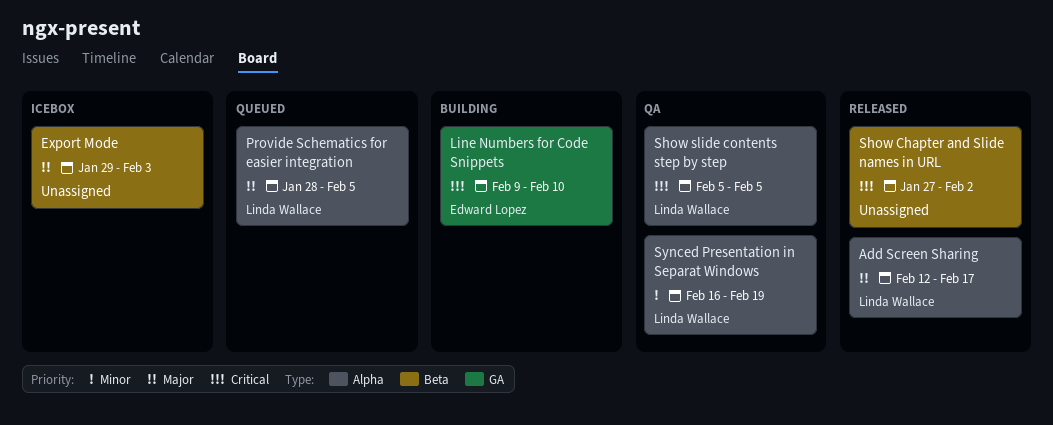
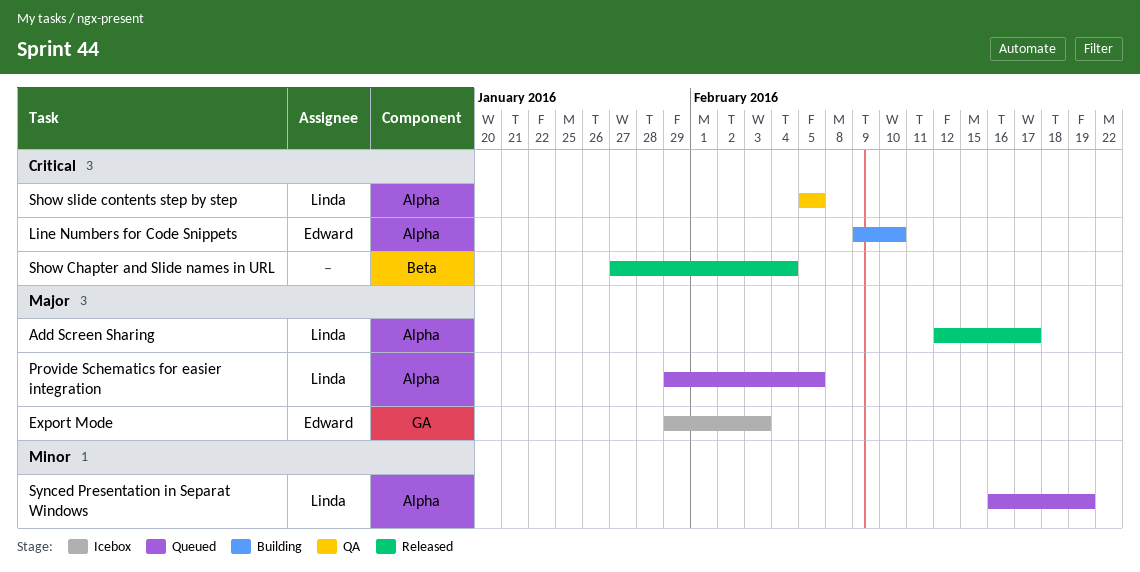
Export Mode, owner: none -> Edward Lopez
Export Mode, label: Beta -> GA
Line Numbers for Code Snippets, label: GA -> Alpha
Provide Schematics for easier integration, start: Jan 28 -> Jan 29
Show Chapter and Slide names in URL, due: Feb 2 -> Feb 4
Synced Presentation in Separat Windows, status: QA -> Queued

